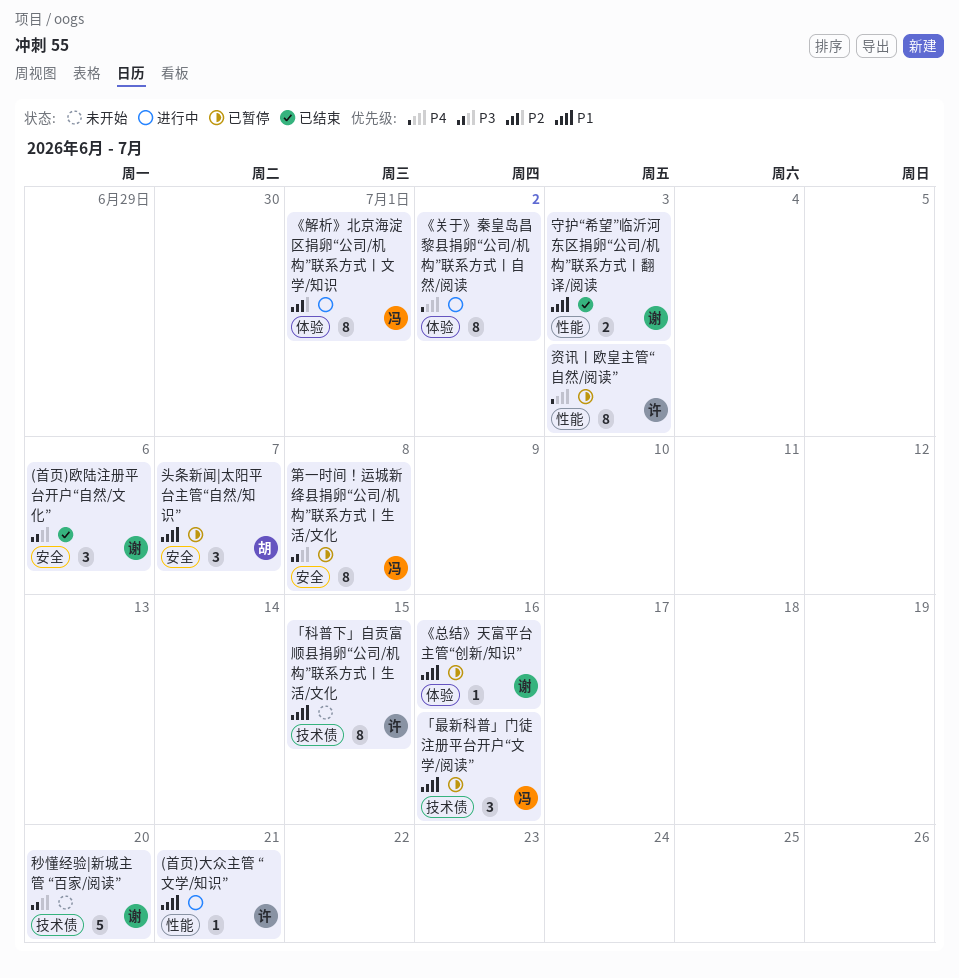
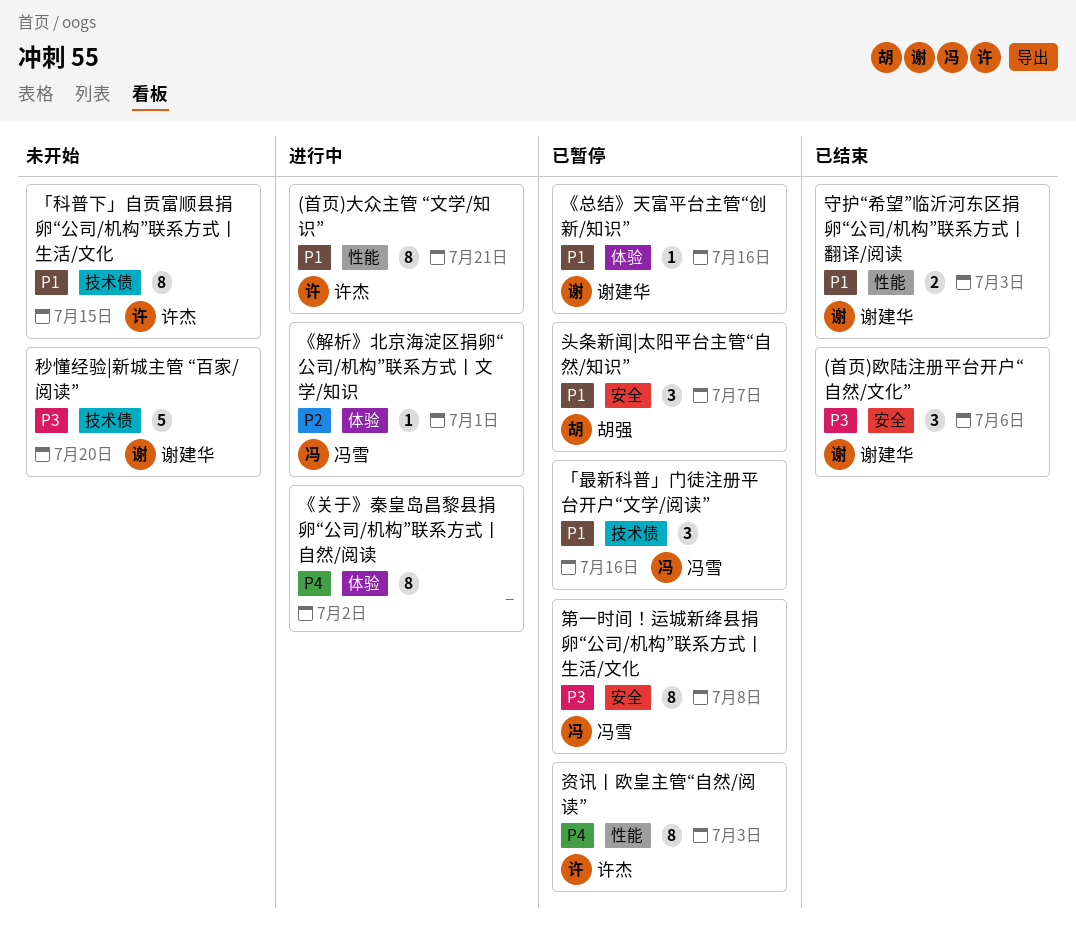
(首页)大众主管 “文学/知识”, estimate: 1 -> 8
《解析》北京海淀区捐卵“公司/机构”联系方式丨文学/知识, estimate: 8 -> 1

